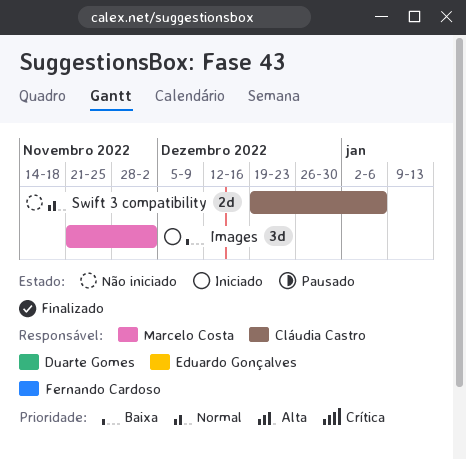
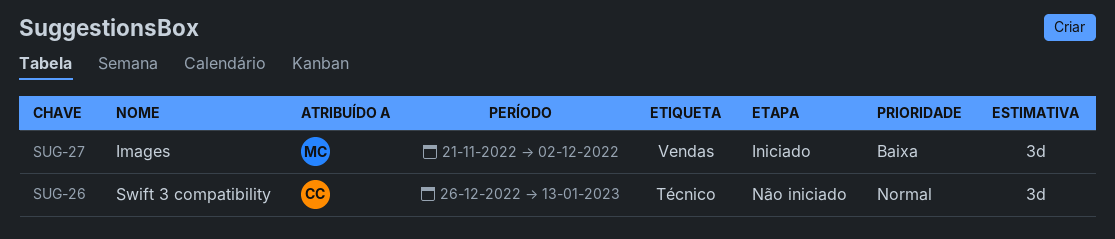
Swift 3 compatibility, estimate: 2d -> 3d
Swift 3 compatibility, start: Dec 19 -> Dec 26
Swift 3 compatibility, due: Jan 6 -> Jan 13

